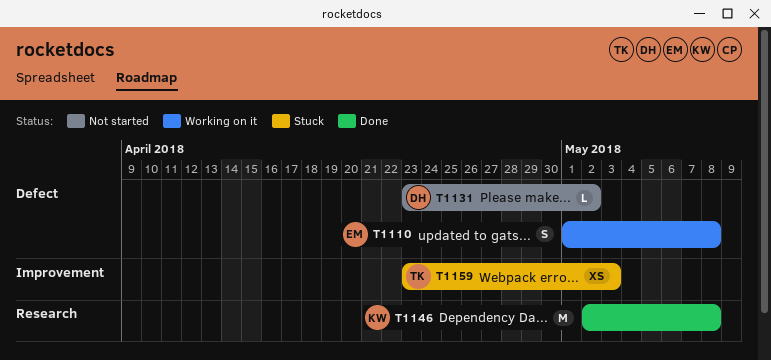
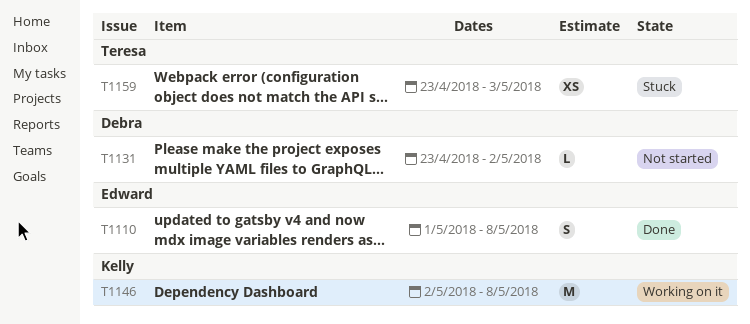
T1110, status: Working on it -> Done
T1146, status: Done -> Working on it

